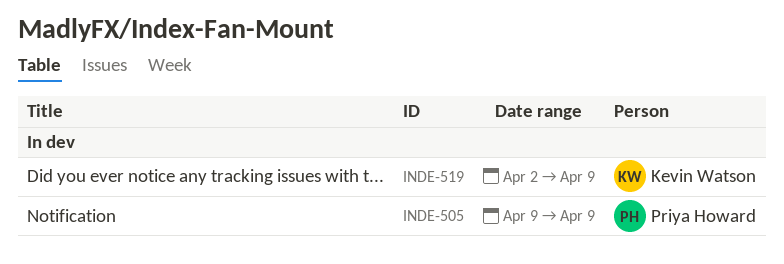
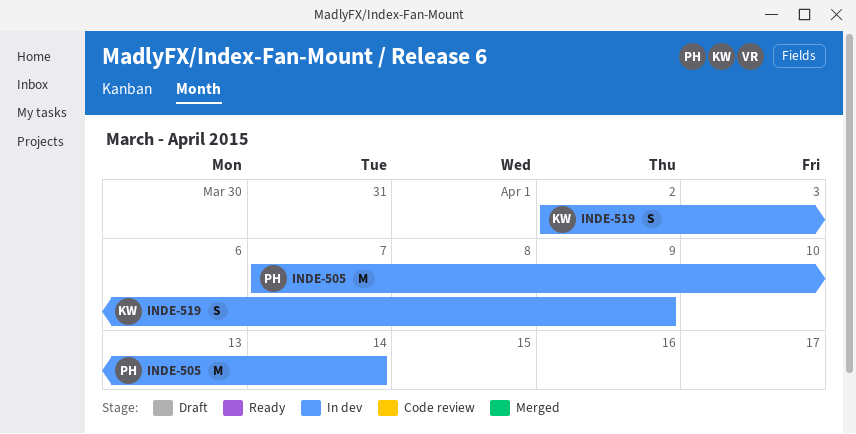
INDE-505, start: Apr 9 -> Apr 7
INDE-505, due: Apr 9 -> Apr 14

